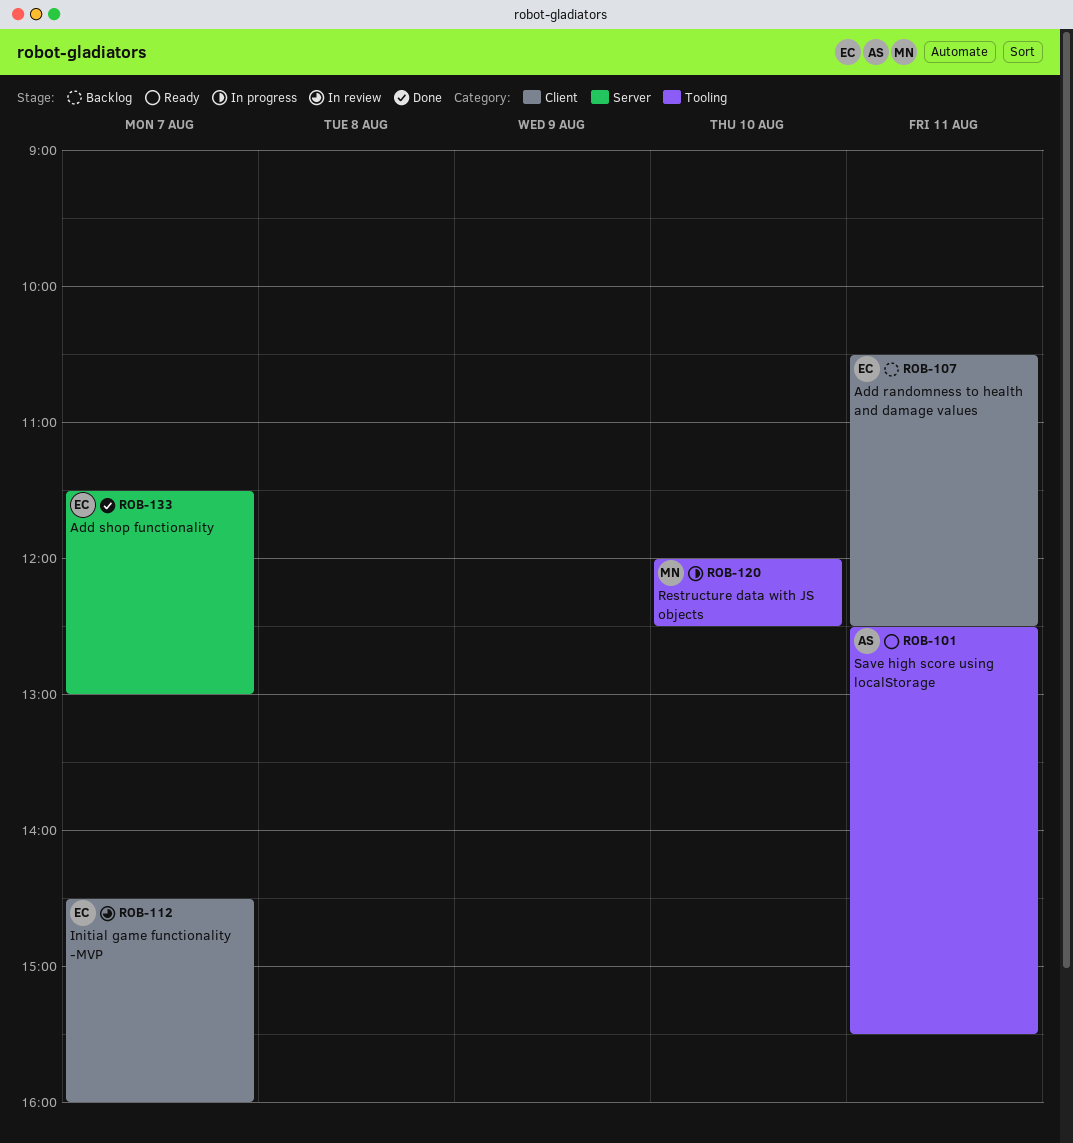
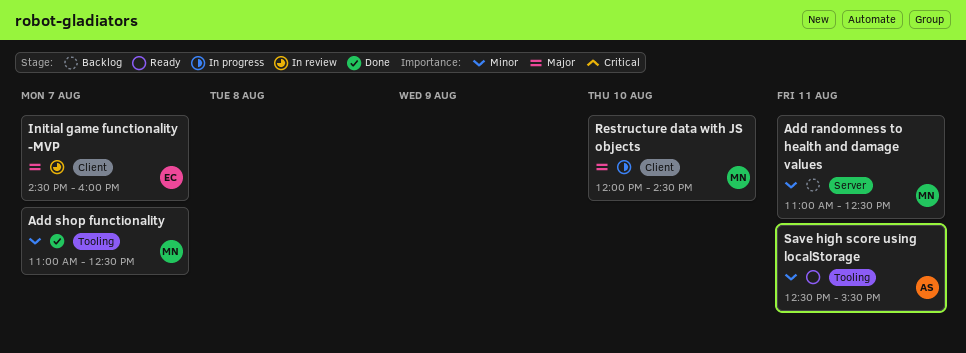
Add randomness to health and damage values, owner: EC -> MN
Add randomness to health and damage values, label: Client -> Server
Add randomness to health and damage values, begins: 10:30 -> 11:00
Add shop functionality, owner: EC -> MN
Add shop functionality, label: Server -> Tooling
Add shop functionality, begins: 11:30 -> 11:00
Add shop functionality, ends: 13:00 -> 12:30
Restructure data with JS objects, label: Tooling -> Client
Restructure data with JS objects, ends: 12:30 -> 14:30

